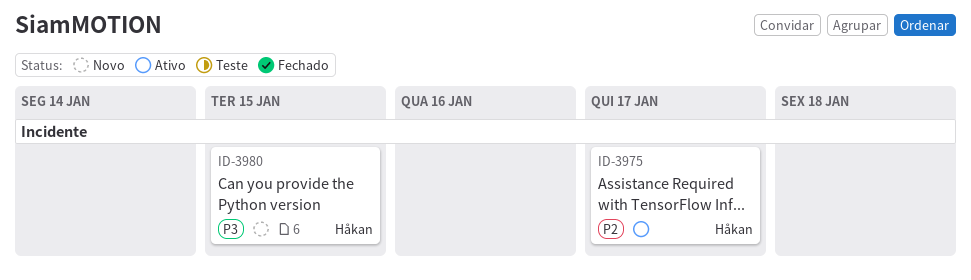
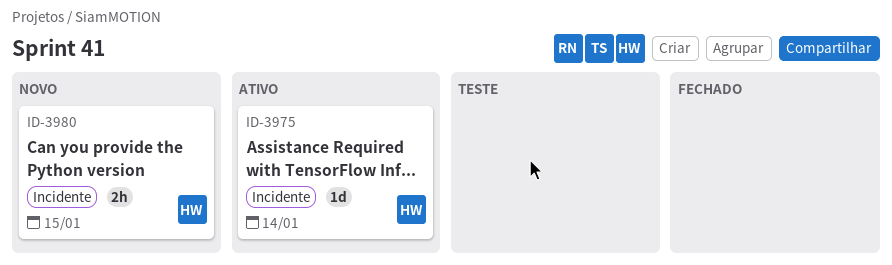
ID-3975, due: Jan 17 -> Jan 14

